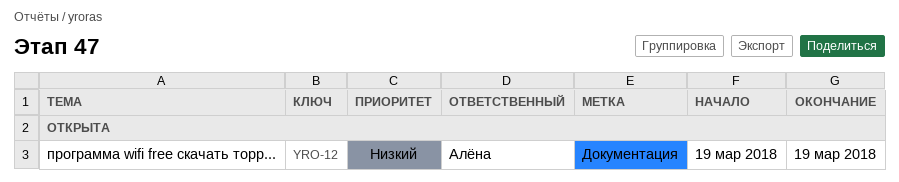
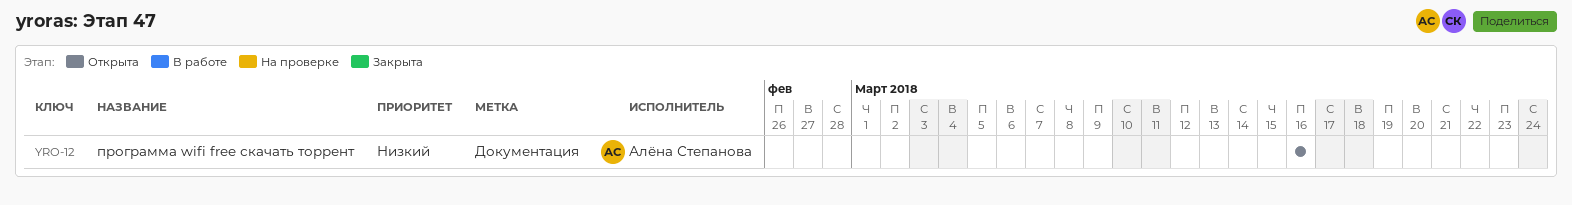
YRO-12, start: Mar 19 -> Mar 16
YRO-12, due: Mar 19 -> Mar 16

